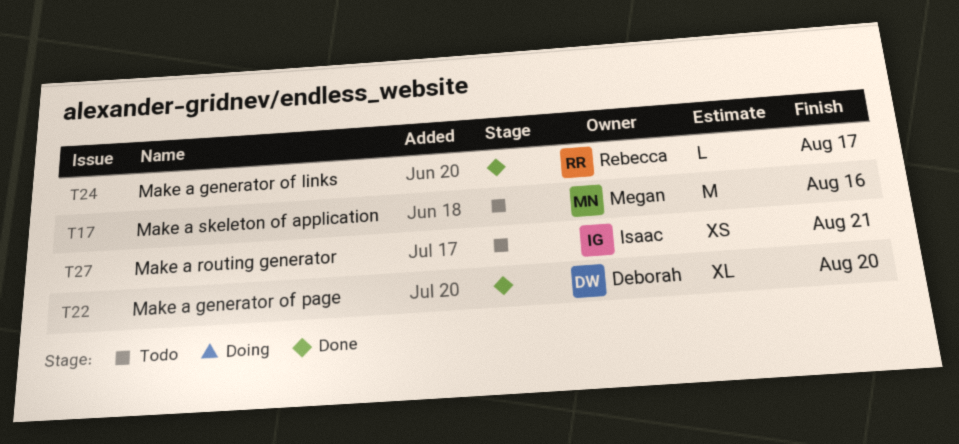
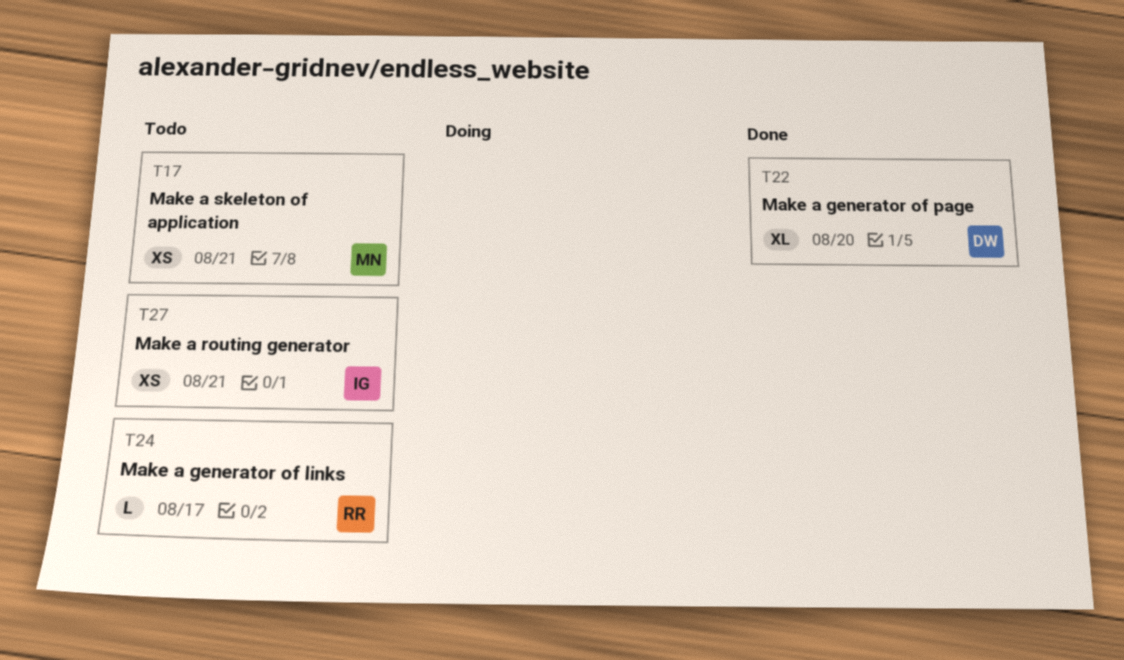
T17, estimate: M -> XS
T17, due: Aug 16 -> Aug 21
T24, status: Done -> Todo

